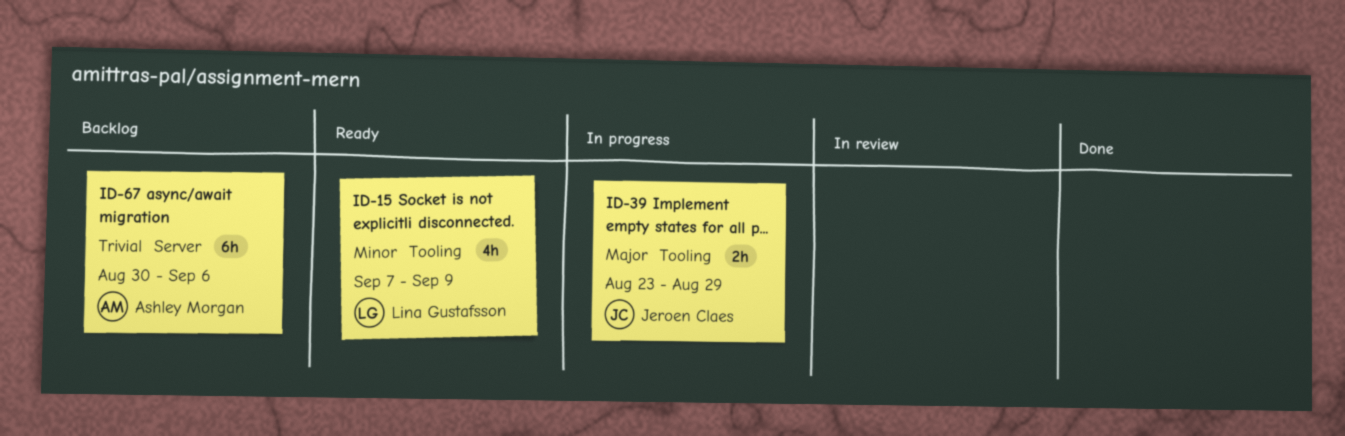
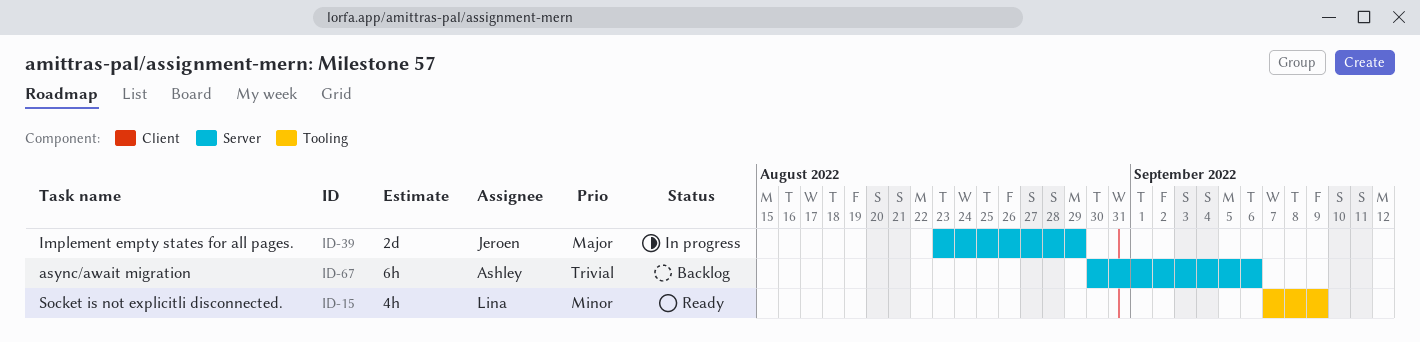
ID-39, label: Tooling -> Server
ID-39, estimate: 2h -> 2d

